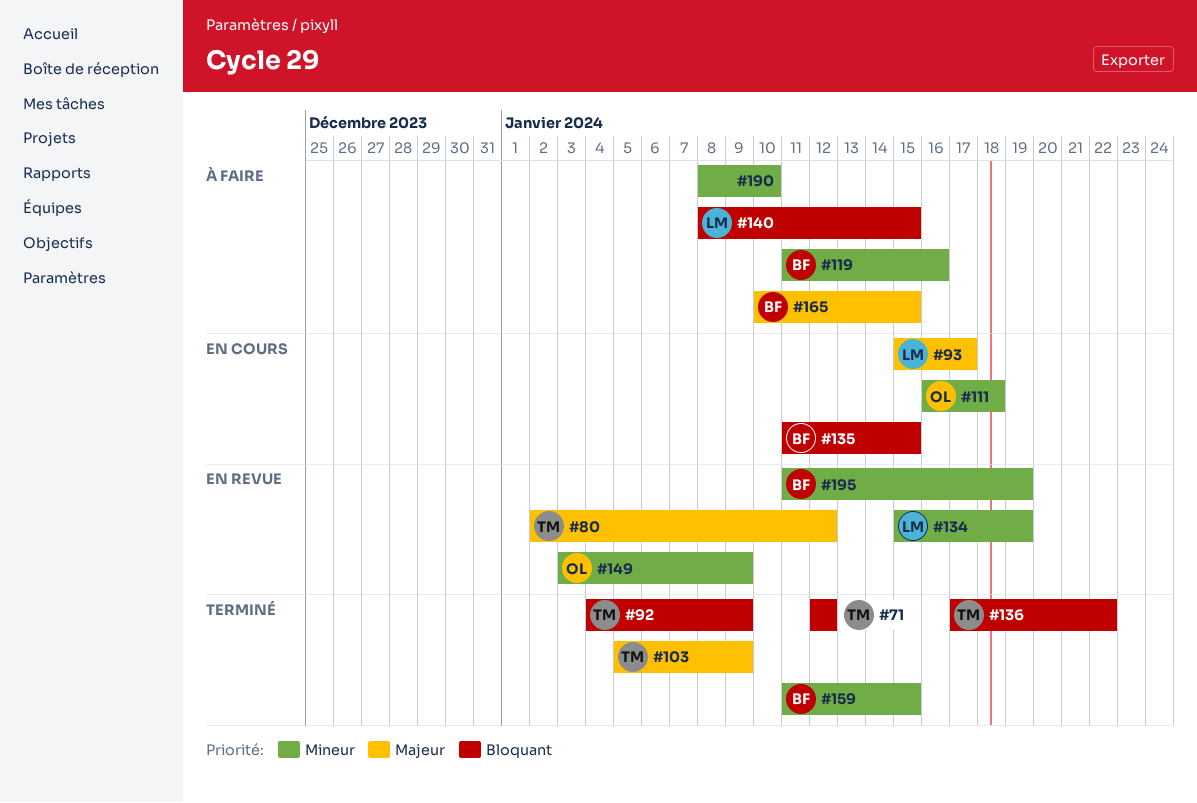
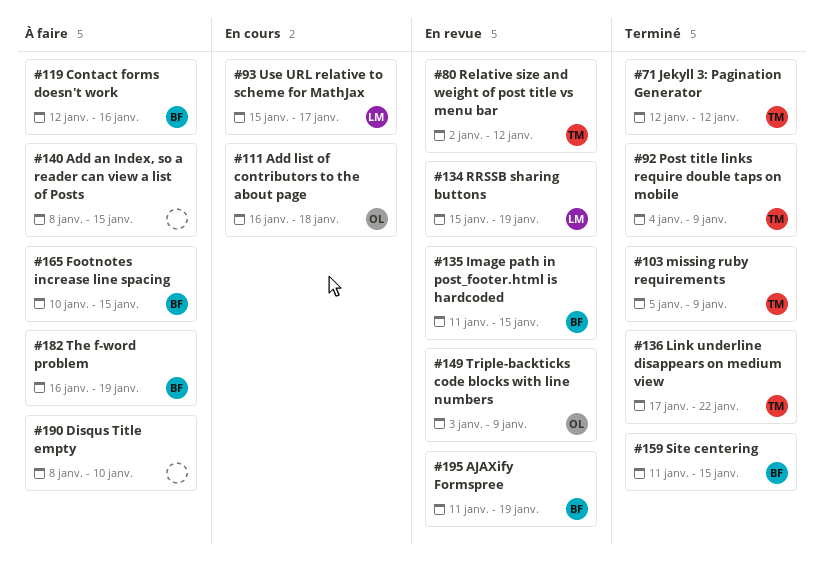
#119, start: Jan 11 -> Jan 12
#135, status: En cours -> En revue
#140, owner: LM -> none
#182: none -> present

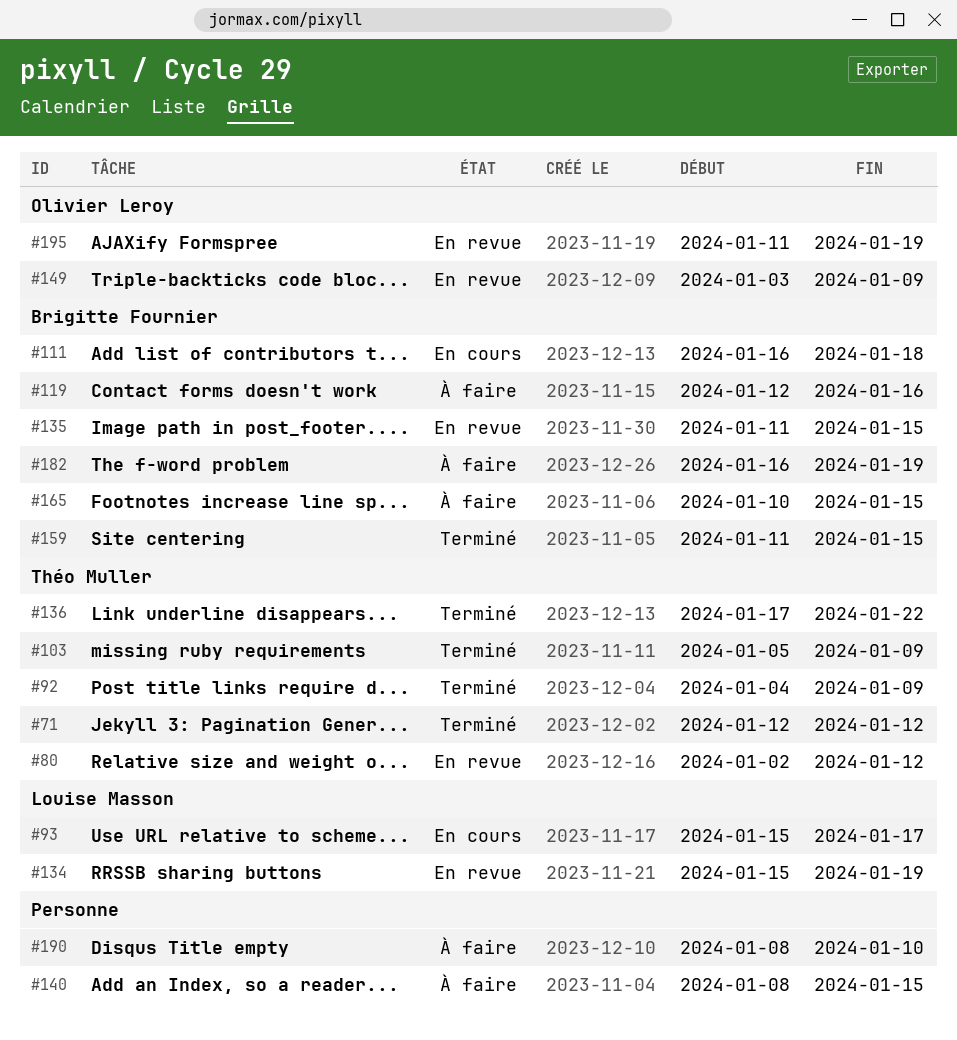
#111, owner: Olivier Leroy -> Brigitte Fournier
#195, owner: Brigitte Fournier -> Olivier Leroy

